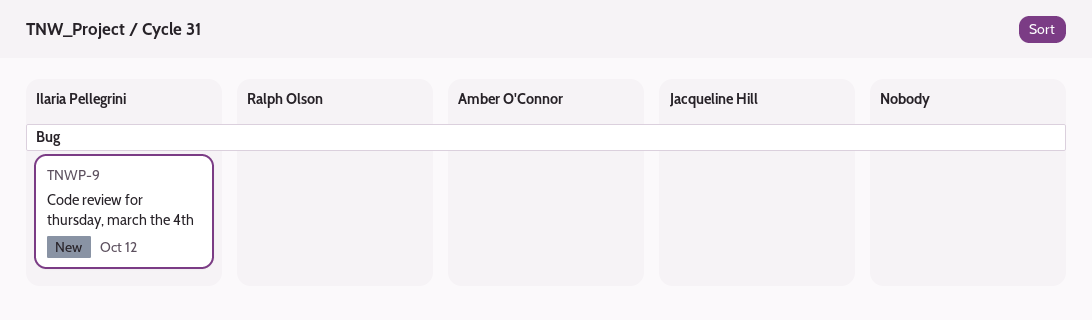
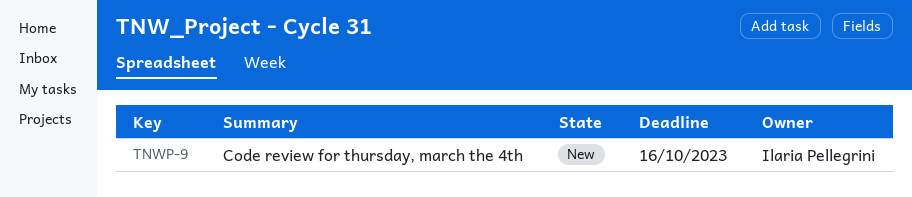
TNWP-9, due: Oct 12 -> Oct 16

